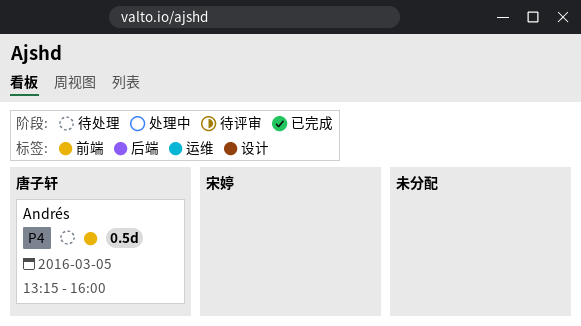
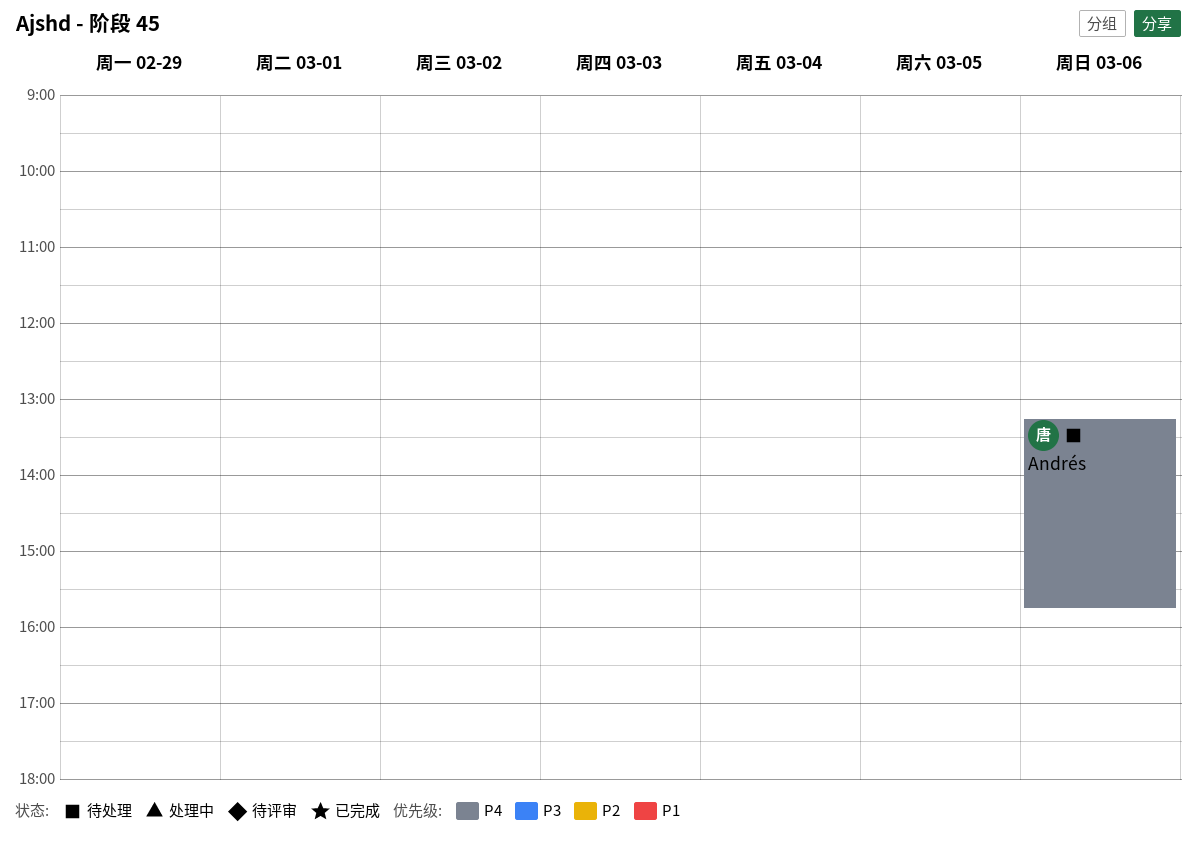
Andrés, day: Mar 5 -> Mar 6
Andrés, ends: 16:00 -> 15:45

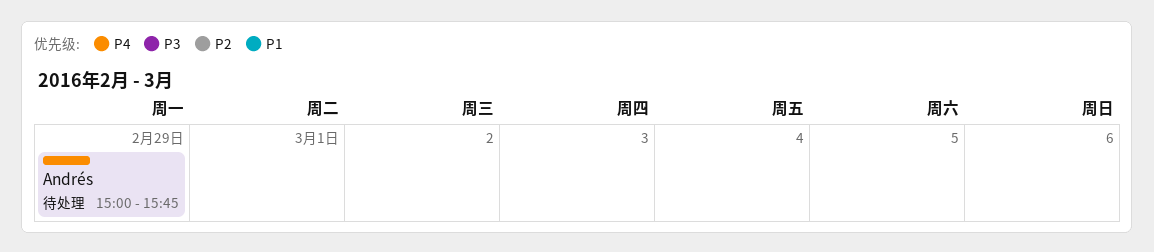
Andrés, day: Mar 6 -> Feb 29
Andrés, begins: 13:15 -> 15:00

